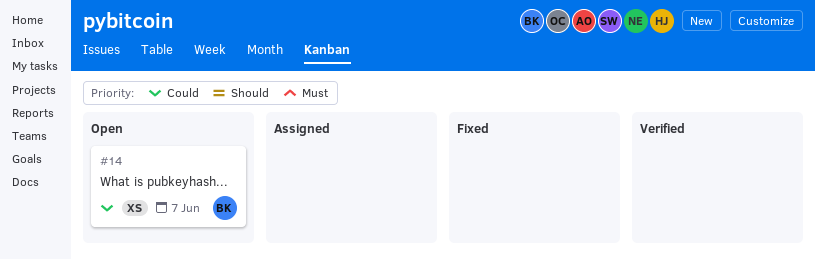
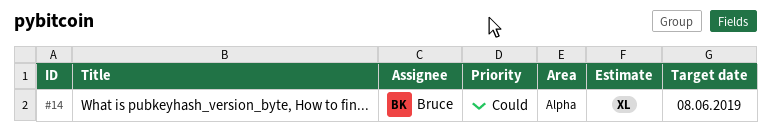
#14, estimate: XS -> XL
#14, due: Jun 7 -> Jun 8

